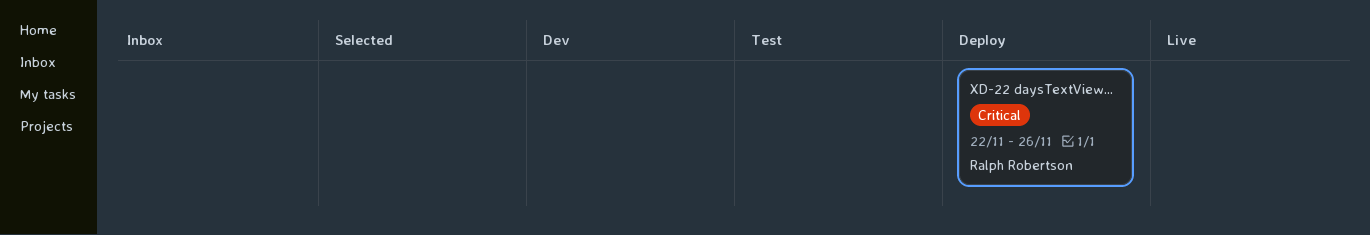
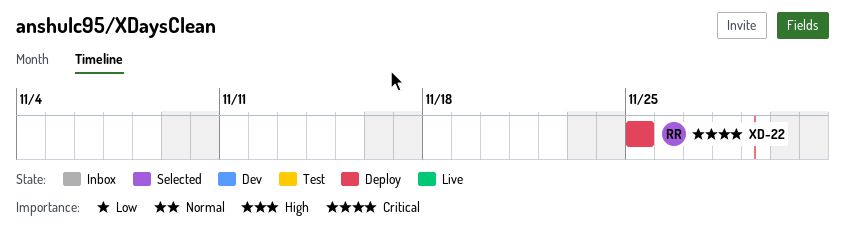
XD-22, start: Nov 22 -> Nov 25
XD-22, due: Nov 26 -> Nov 25

